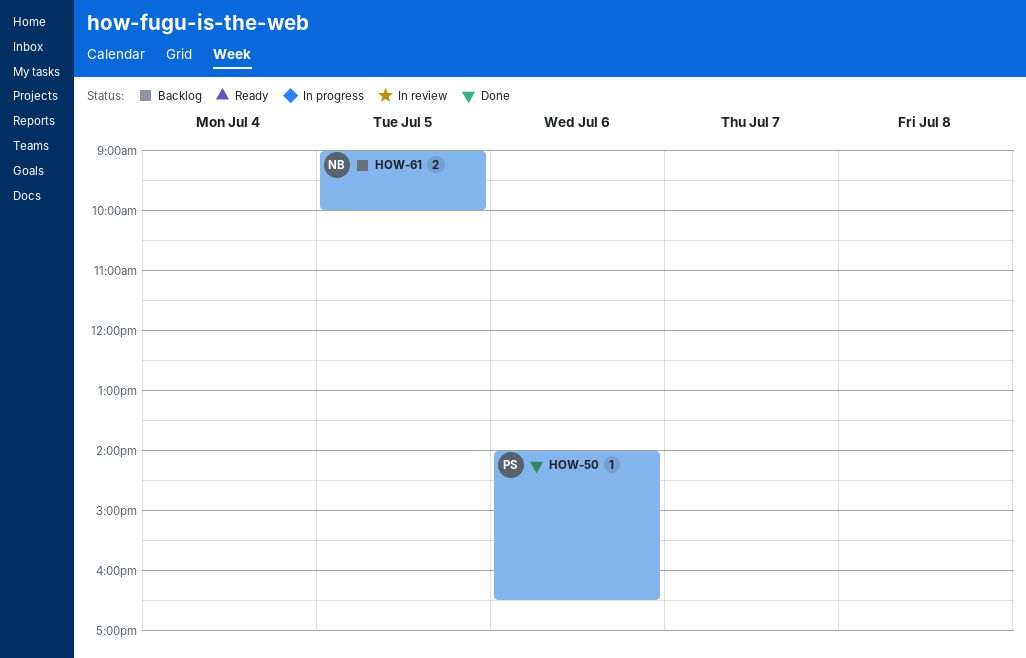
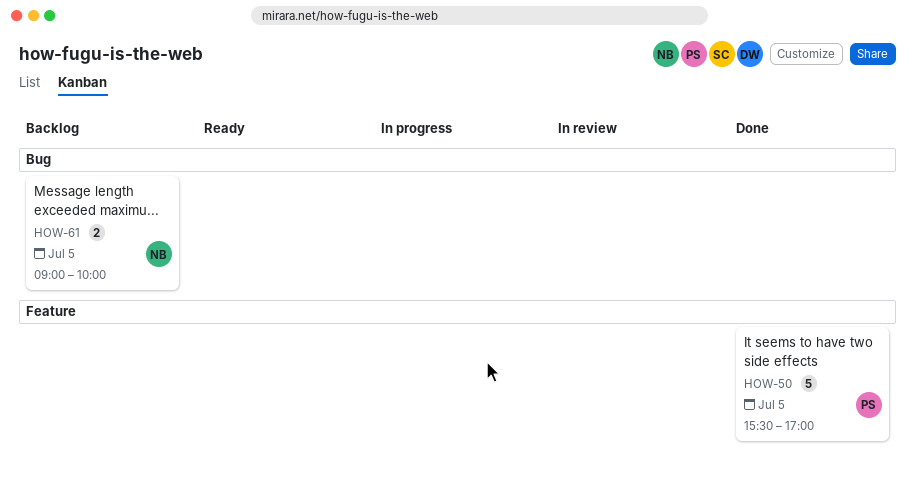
HOW-50, estimate: 1 -> 5
HOW-50, day: Jul 6 -> Jul 5
HOW-50, begins: 14:00 -> 15:30
HOW-50, ends: 16:30 -> 17:00

